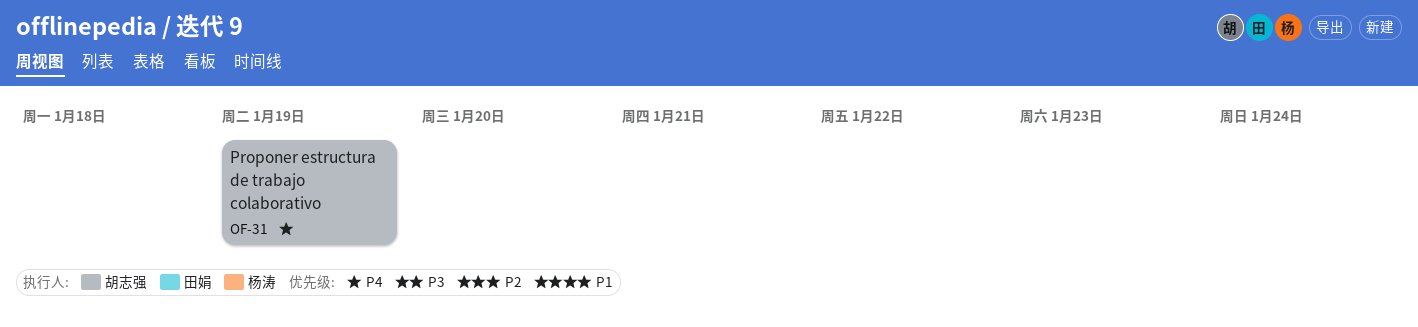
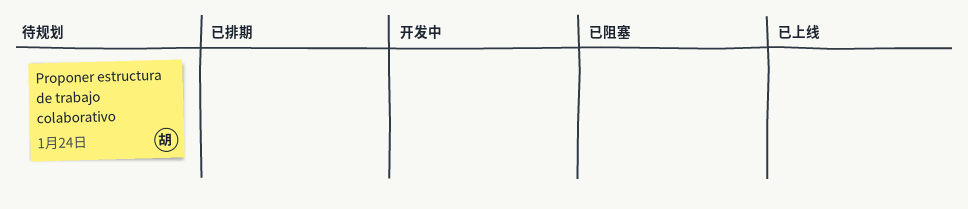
Proponer estructura de trabajo colaborativo, due: Jan 19 -> Jan 24

